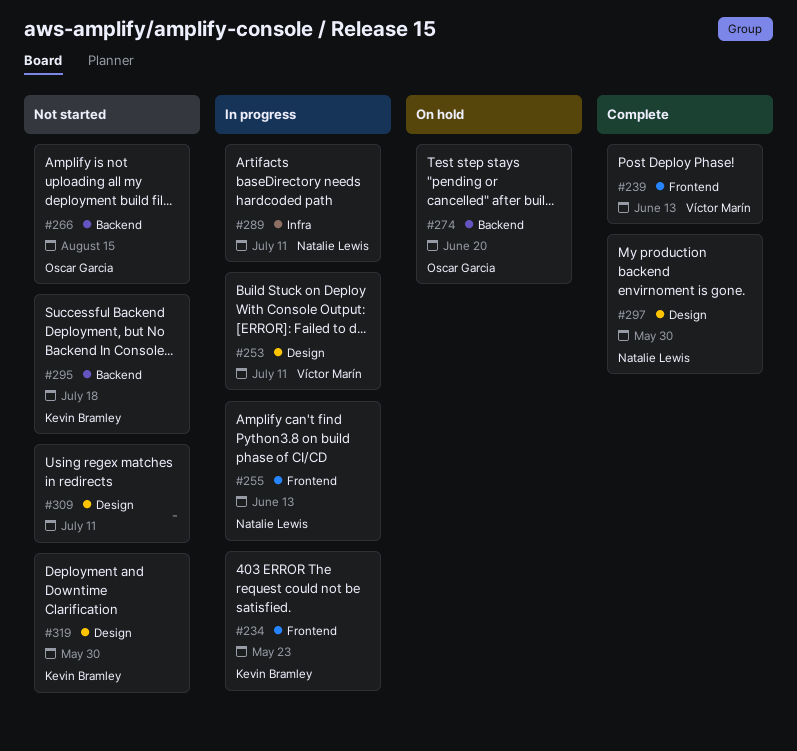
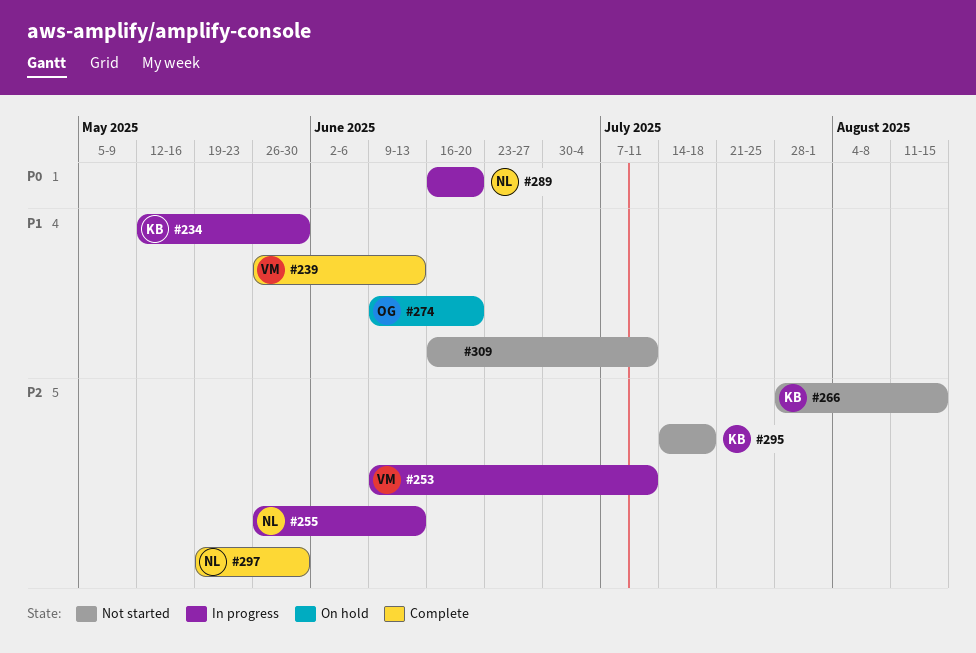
#234, due: May 23 -> May 30
#266, owner: Oscar Garcia -> Kevin Bramley
#289, due: Jul 11 -> Jun 20
#319: present -> none

